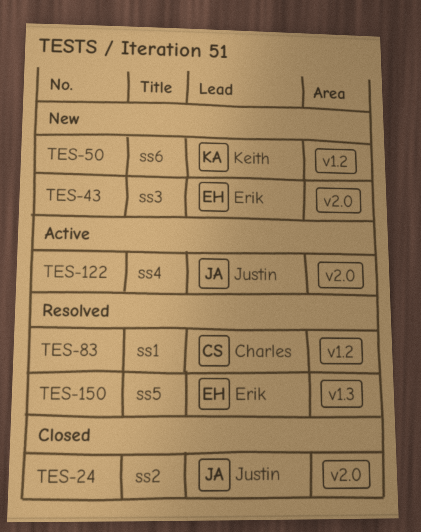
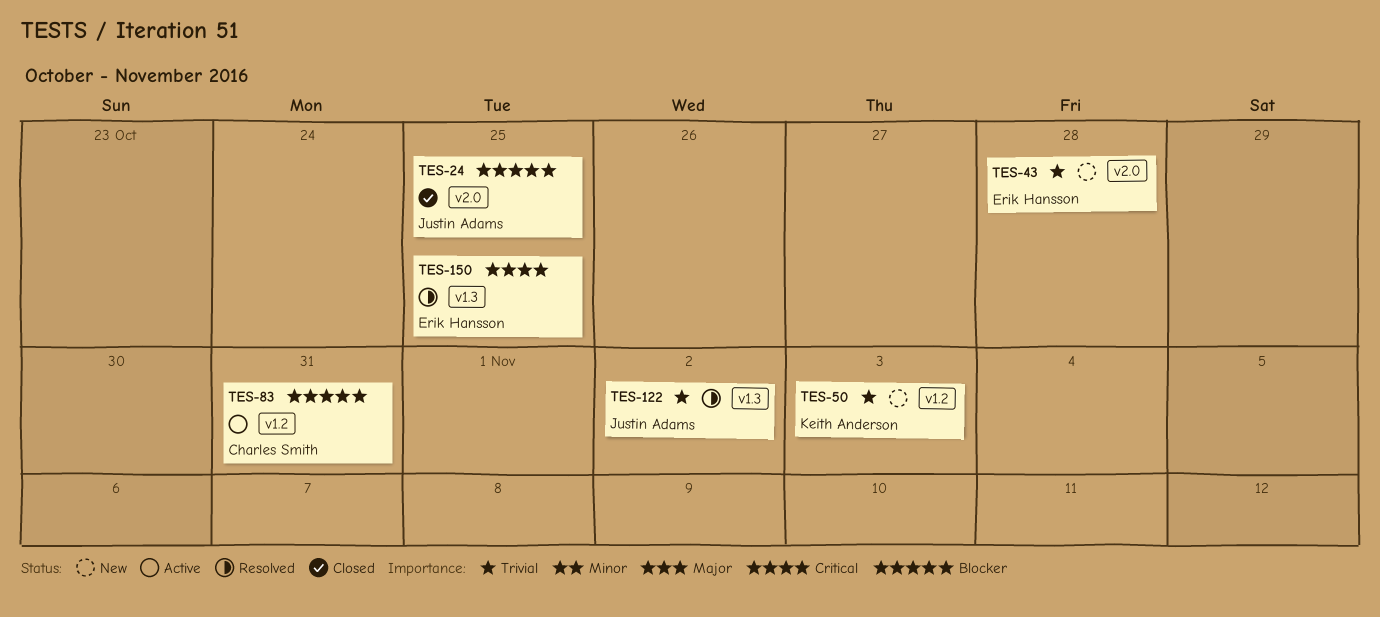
TES-83, status: Resolved -> Active
TES-122, status: Active -> Resolved
TES-122, label: v2.0 -> v1.3

